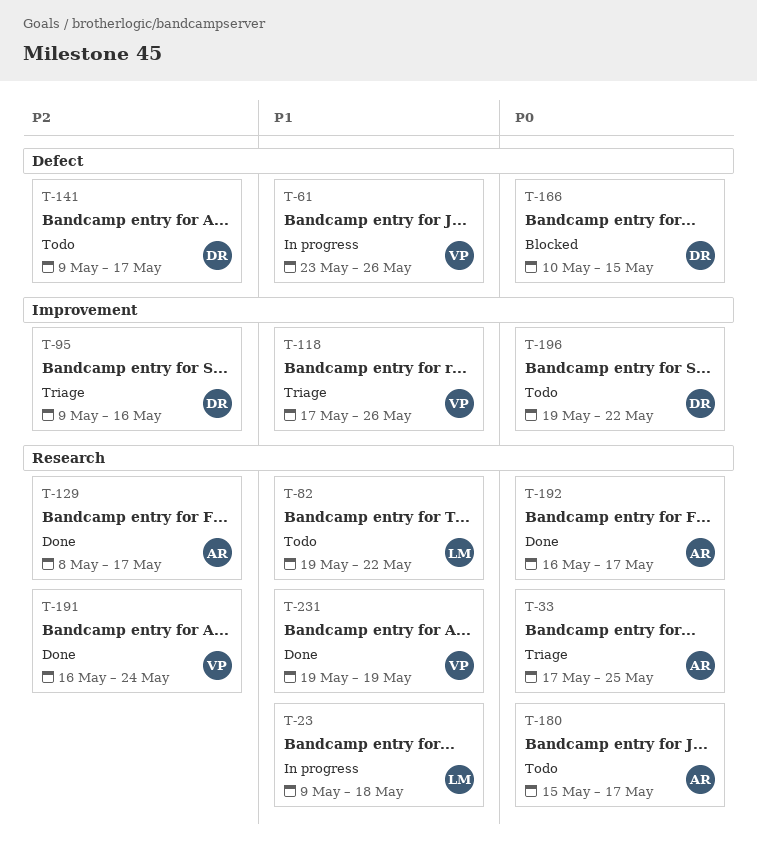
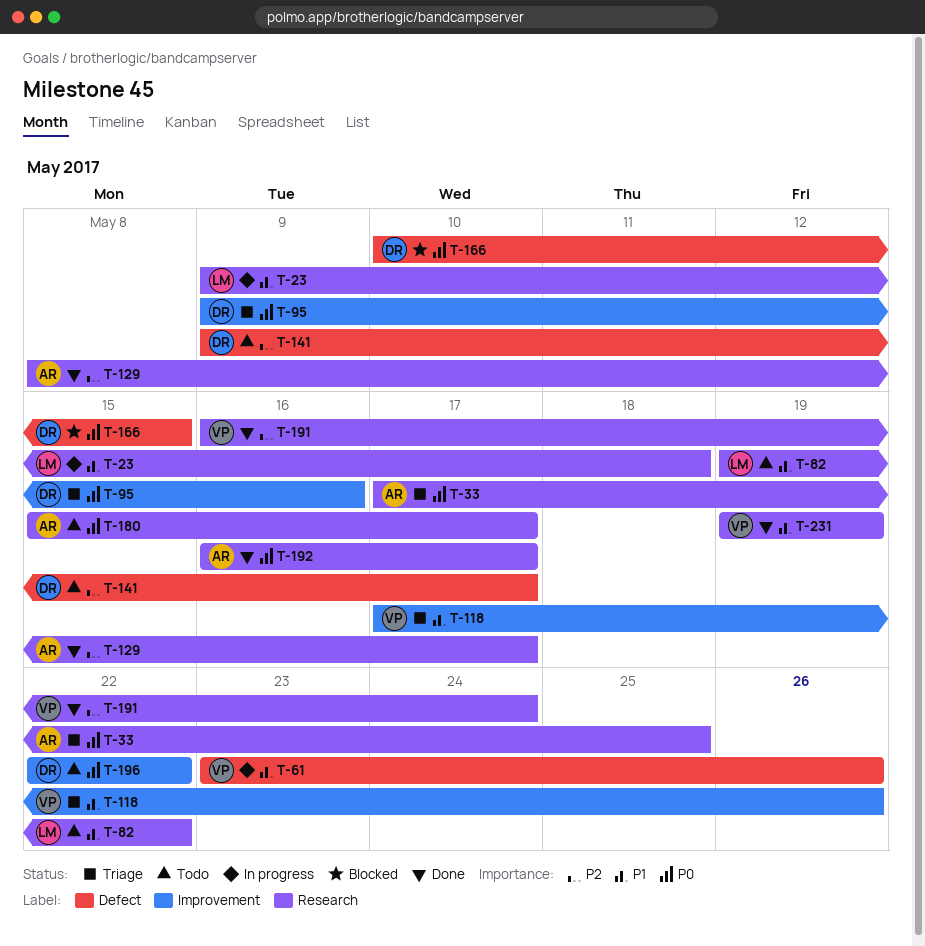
T-95, priority: P2 -> P0
T-196, start: May 19 -> May 22

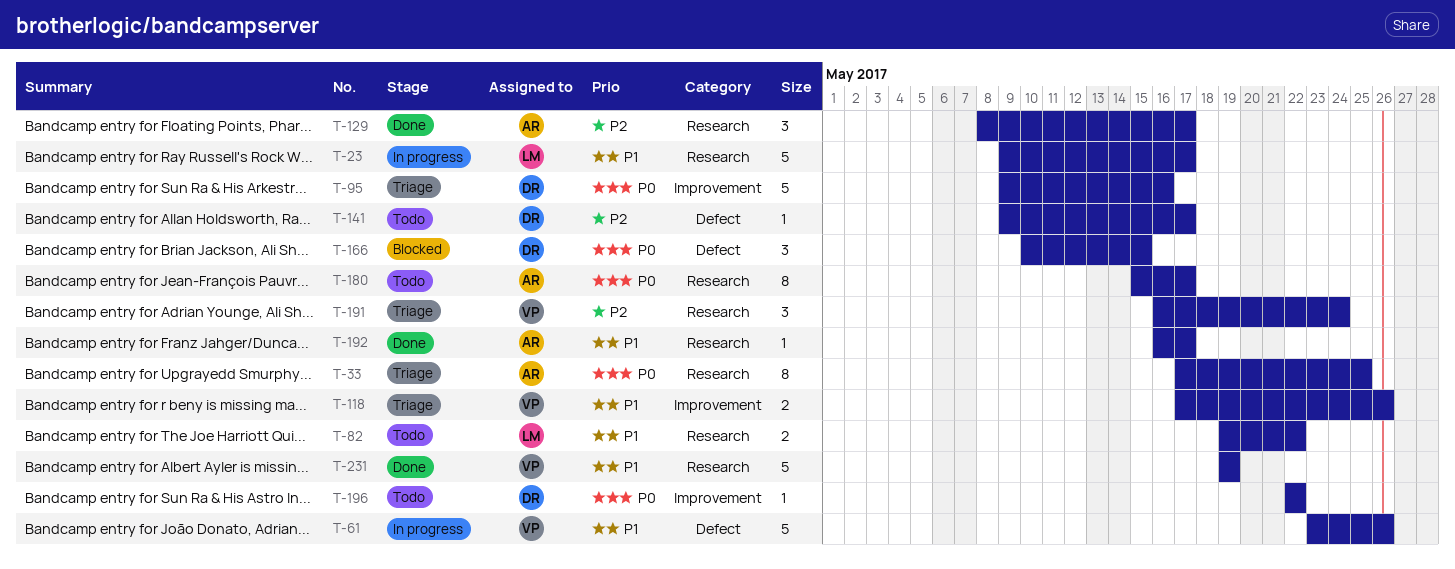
T-23, due: May 18 -> May 17
T-191, status: Done -> Triage
T-192, priority: P0 -> P1

